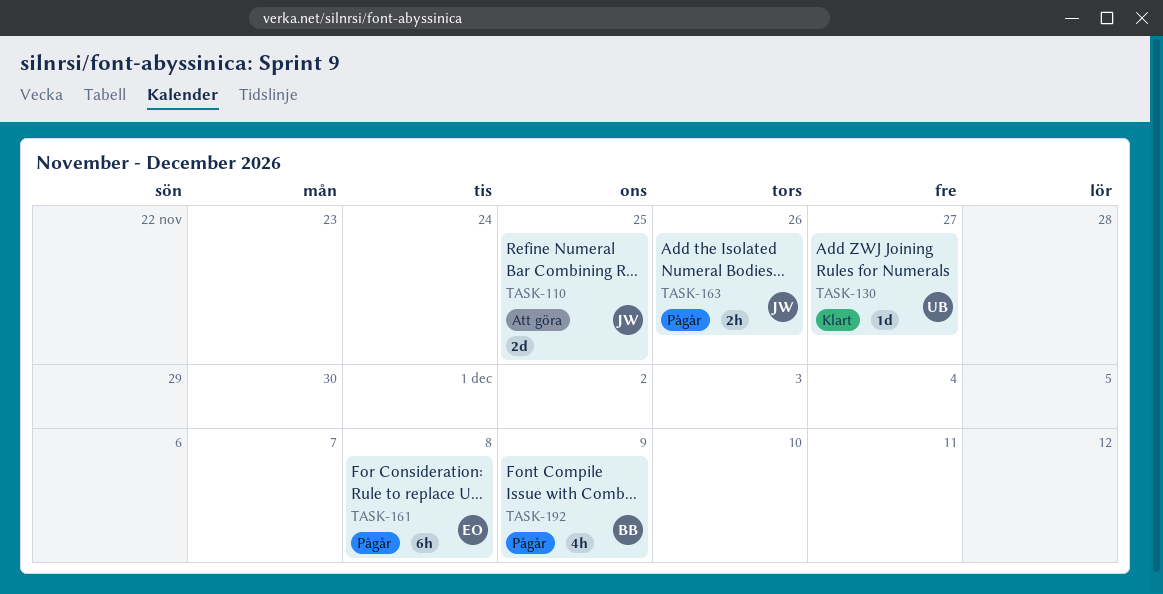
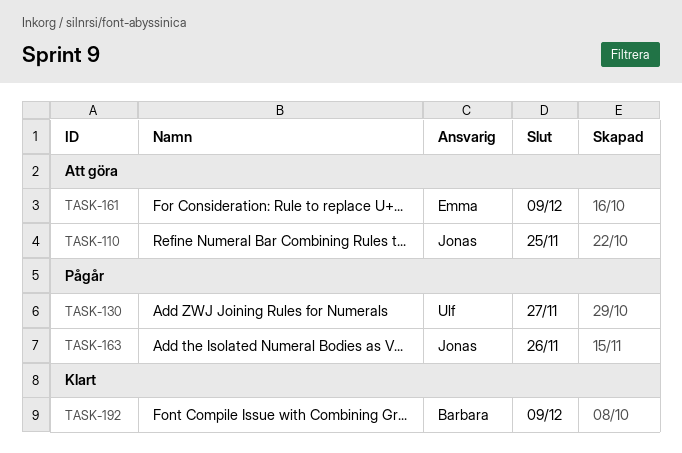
TASK-130, status: Klart -> Pågår
TASK-161, status: Pågår -> Att göra
TASK-161, due: Dec 8 -> Dec 9
TASK-192, status: Pågår -> Klart

